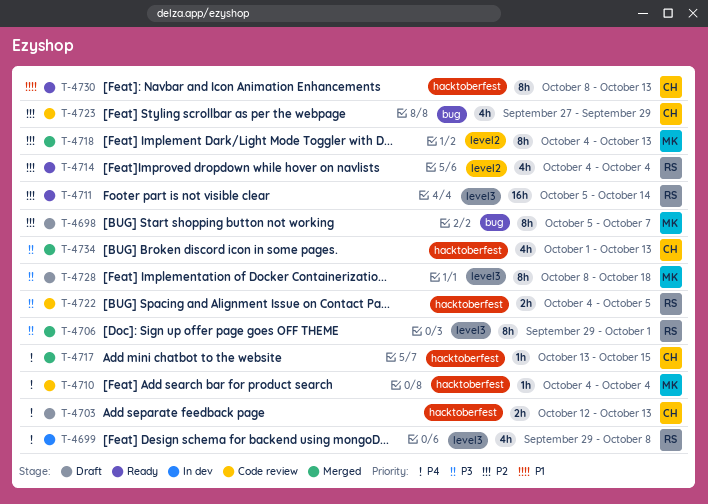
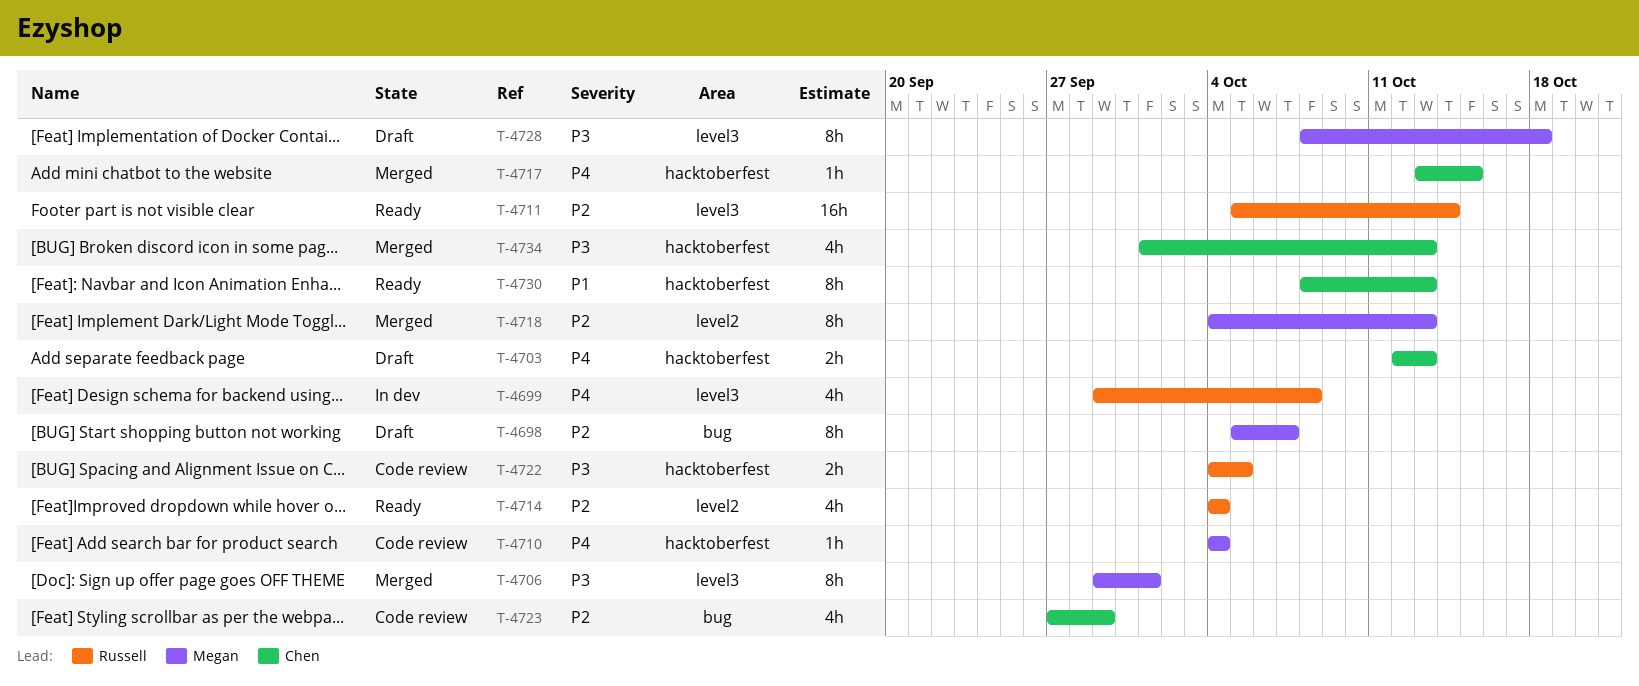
T-4706, owner: Russell -> Megan

